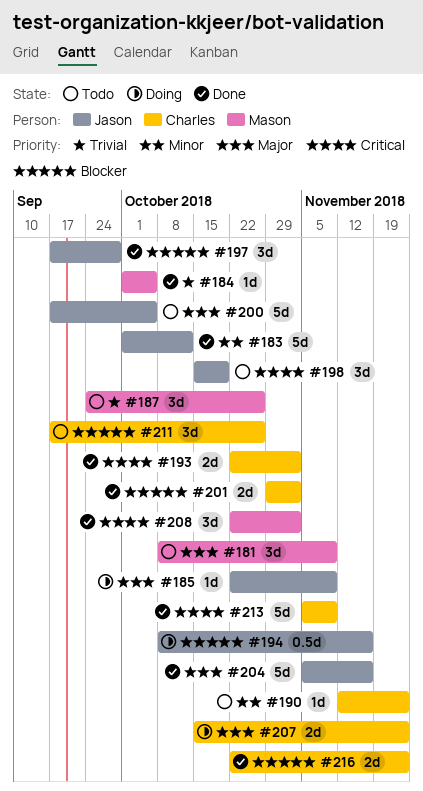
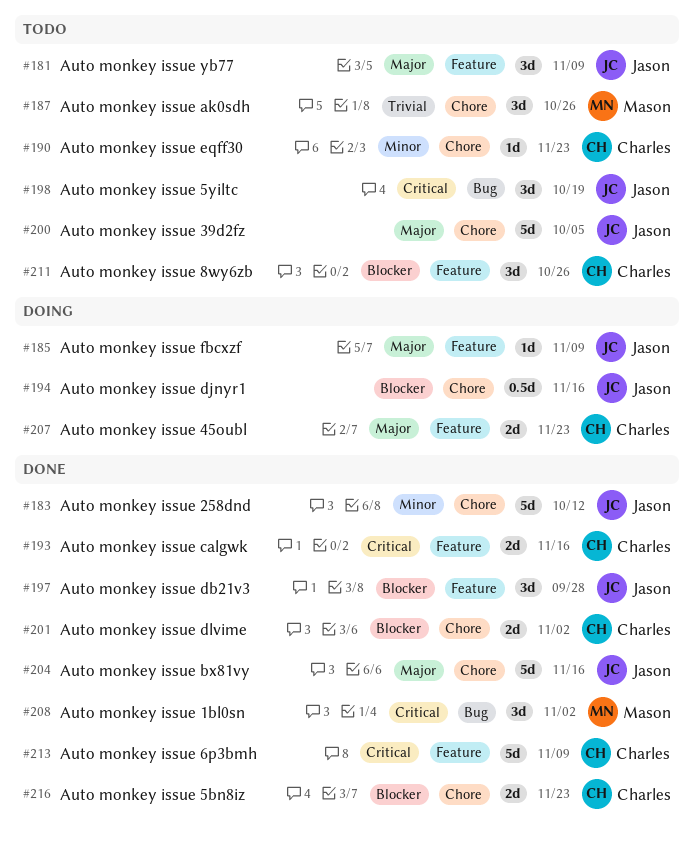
#181, owner: Mason -> Jason
#184: present -> none
#193, due: Nov 2 -> Nov 16

